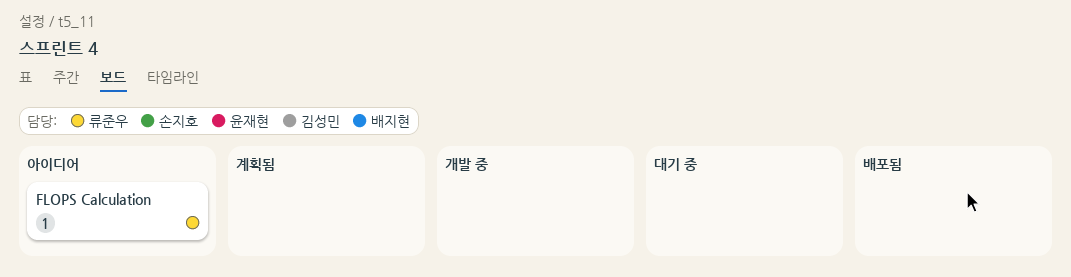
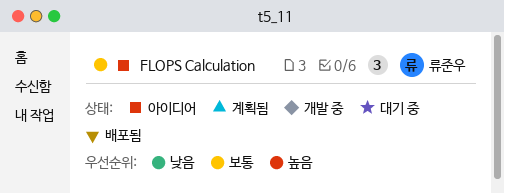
FLOPS Calculation, estimate: 1 -> 3

